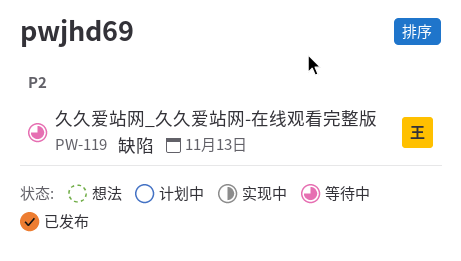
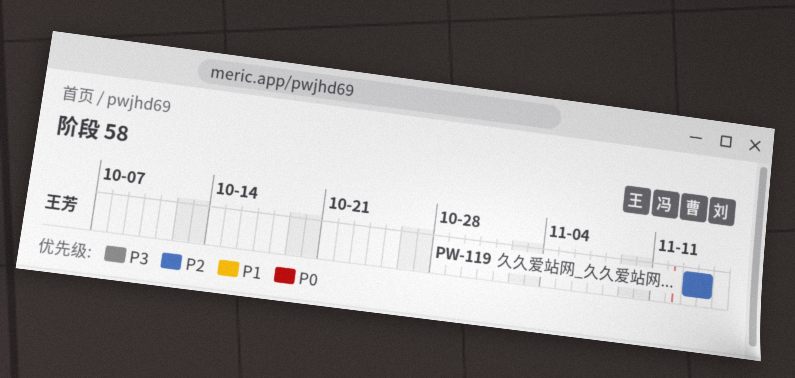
PW-119, due: Nov 13 -> Nov 14

